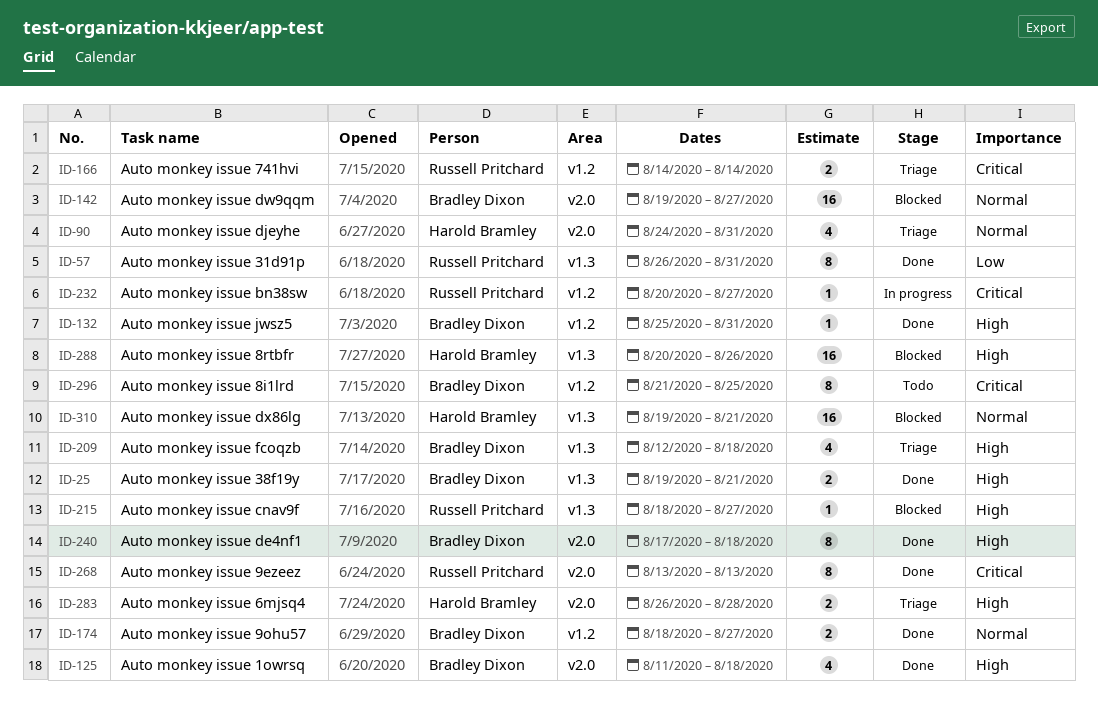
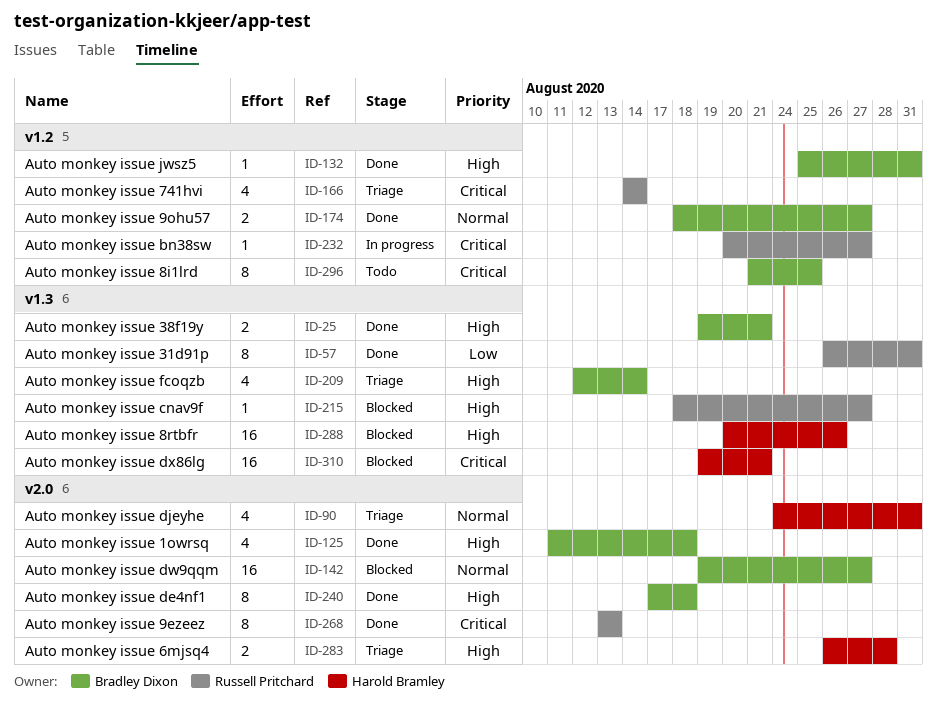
ID-166, estimate: 2 -> 4
ID-209, due: Aug 18 -> Aug 14
ID-310, priority: Normal -> Critical

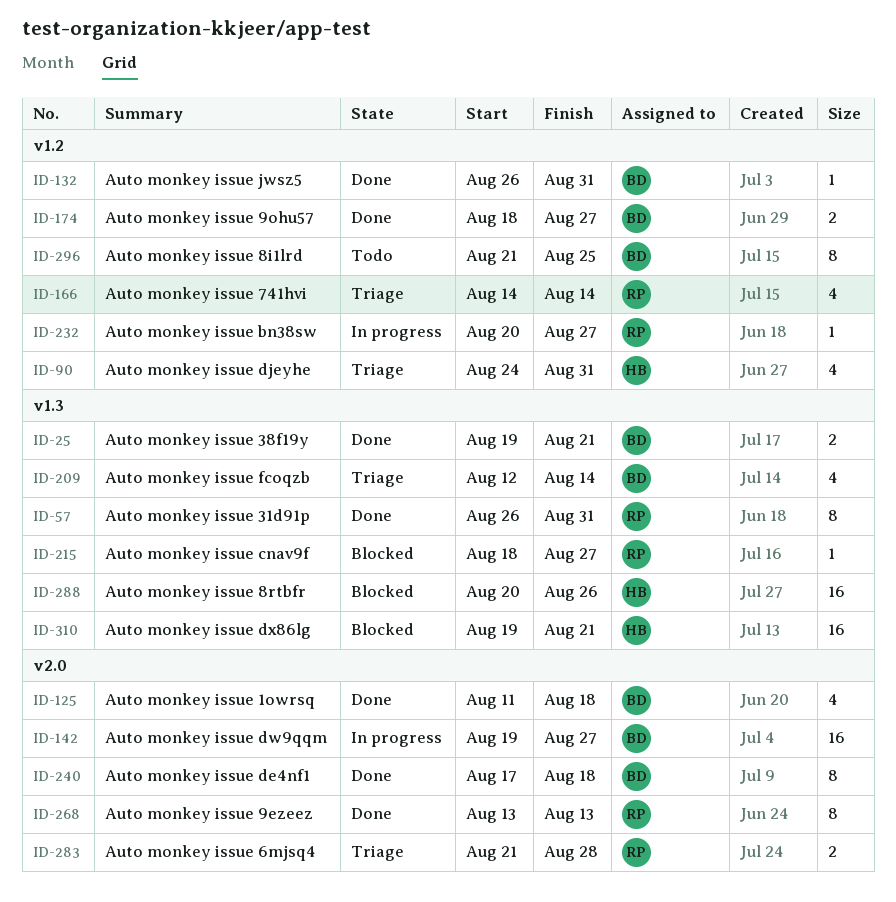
ID-90, label: v2.0 -> v1.2
ID-132, start: Aug 25 -> Aug 26
ID-142, status: Blocked -> In progress
ID-283, owner: Harold Bramley -> Russell Pritchard
ID-283, start: Aug 26 -> Aug 21

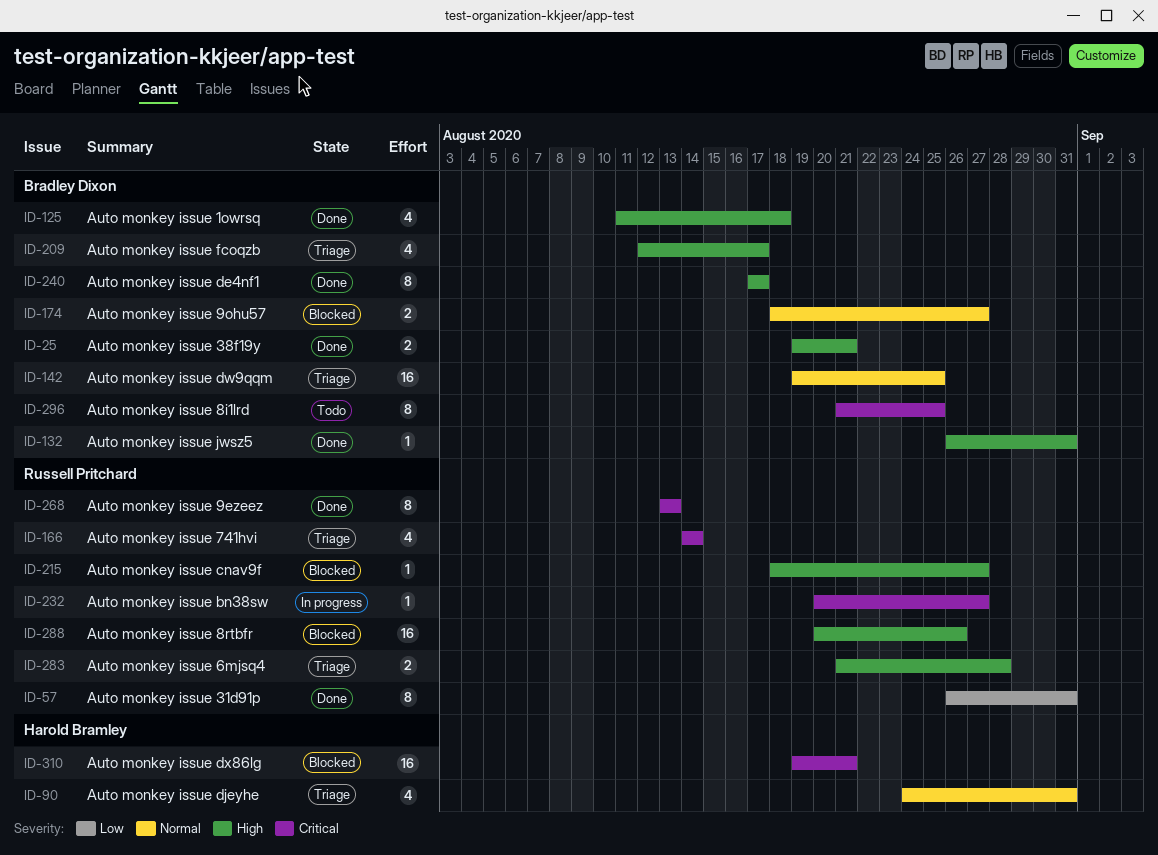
ID-142, status: In progress -> Triage
ID-142, due: Aug 27 -> Aug 25
ID-174, status: Done -> Blocked
ID-209, due: Aug 14 -> Aug 17
ID-240, due: Aug 18 -> Aug 17
ID-288, owner: Harold Bramley -> Russell Pritchard

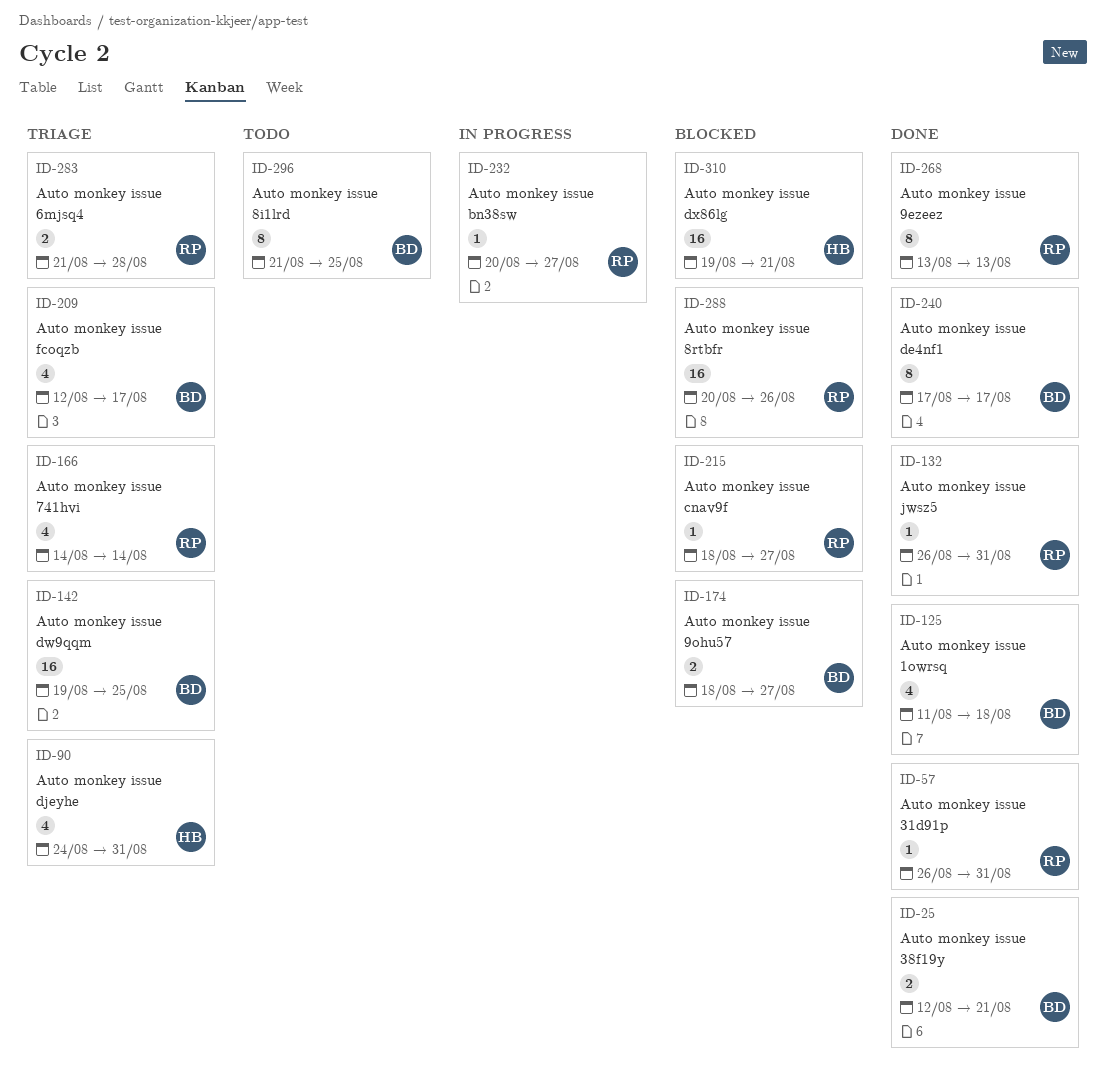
ID-25, start: Aug 19 -> Aug 12
ID-57, estimate: 8 -> 1
ID-132, owner: Bradley Dixon -> Russell Pritchard

